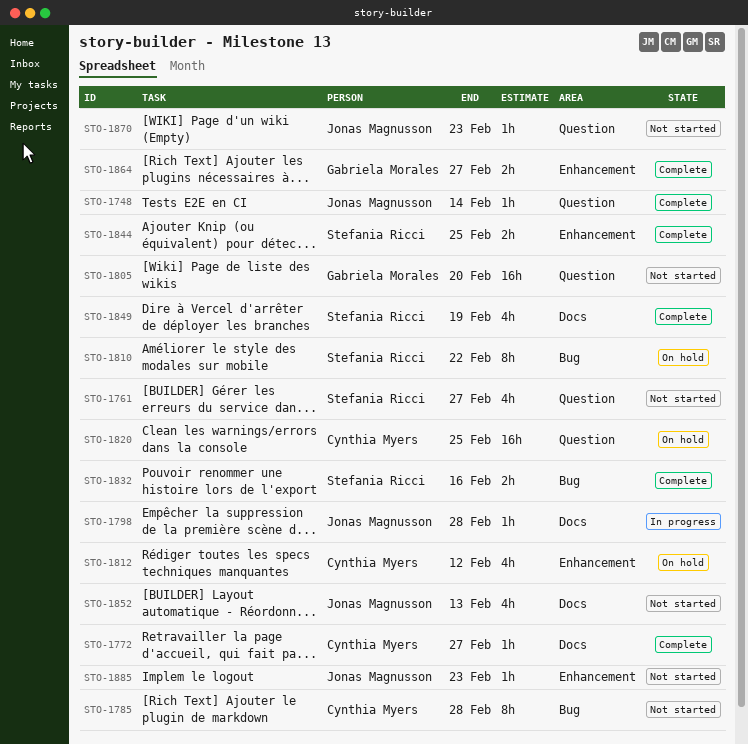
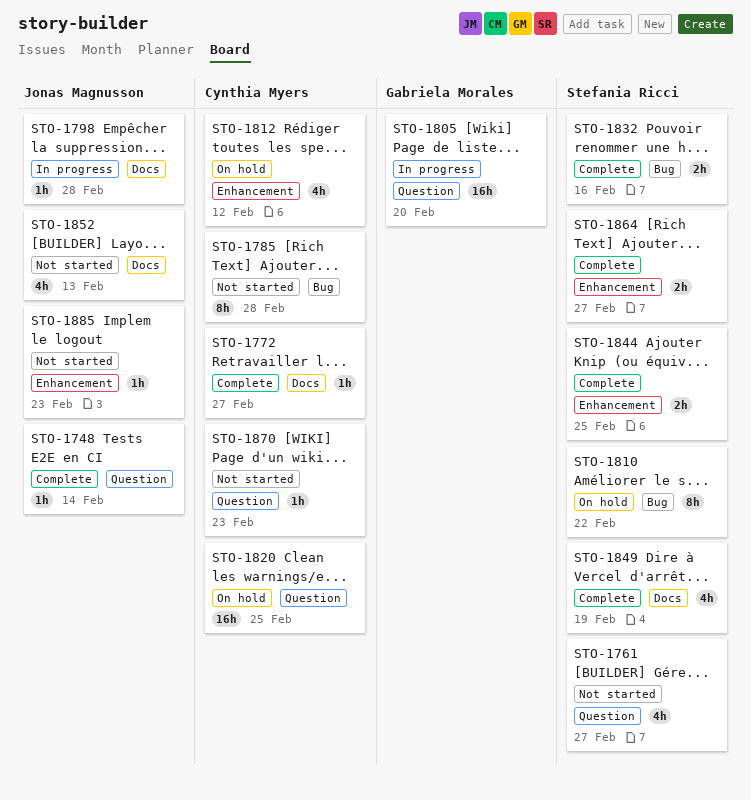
STO-1805, status: Not started -> In progress
STO-1864, owner: Gabriela Morales -> Stefania Ricci
STO-1870, owner: Jonas Magnusson -> Cynthia Myers

